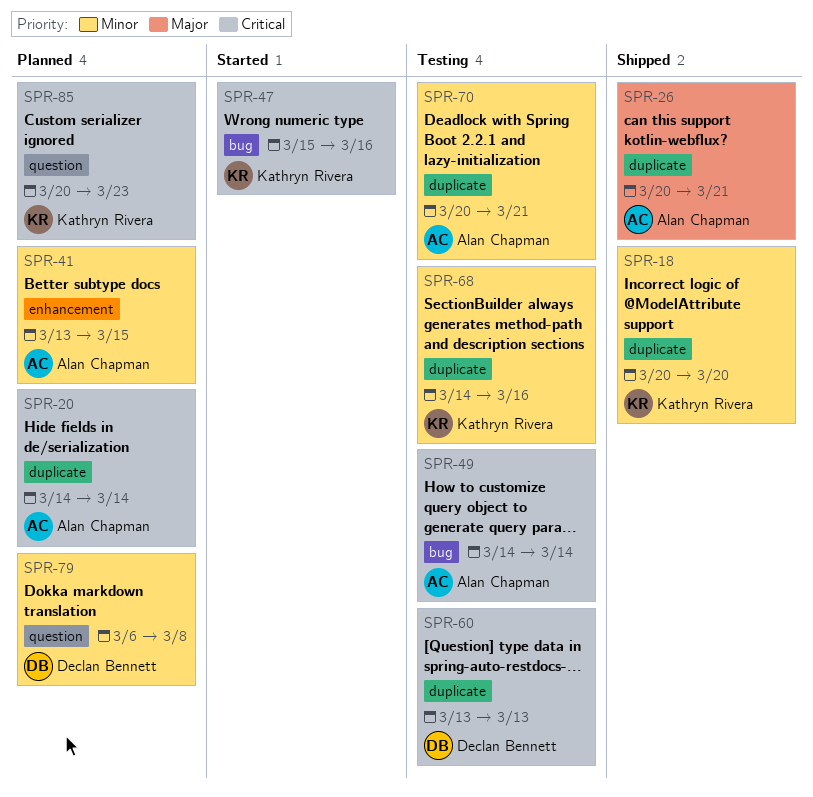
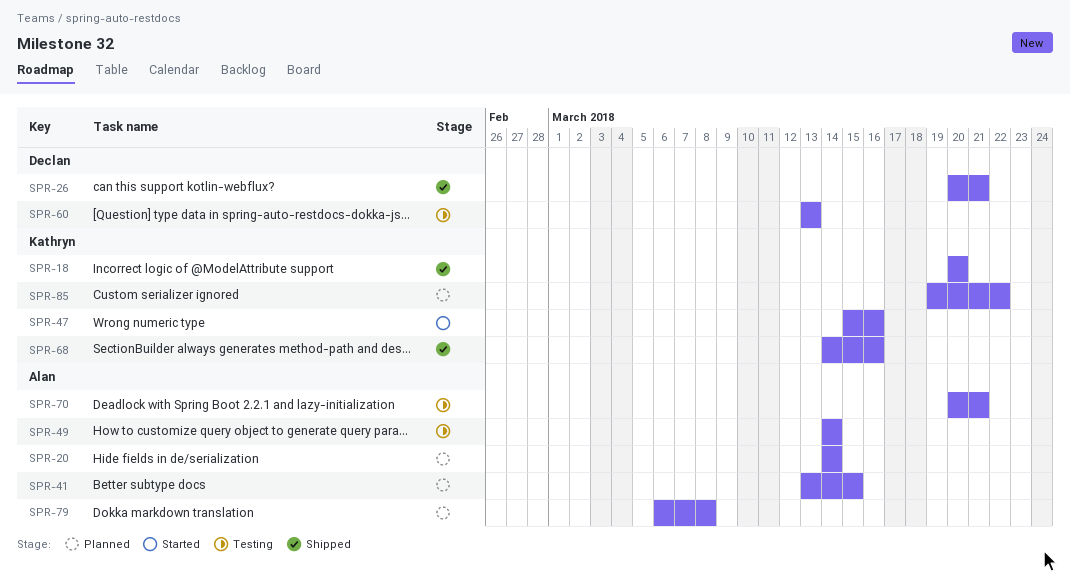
SPR-26, owner: Alan Chapman -> Declan Bennett
SPR-68, status: Testing -> Shipped
SPR-79, owner: Declan Bennett -> Alan Chapman
SPR-85, start: Mar 20 -> Mar 19
SPR-85, due: Mar 23 -> Mar 22

